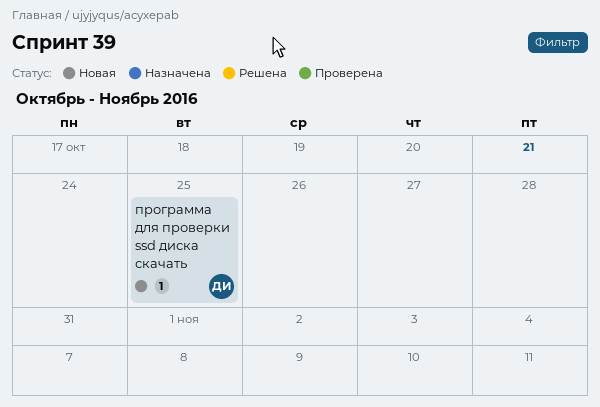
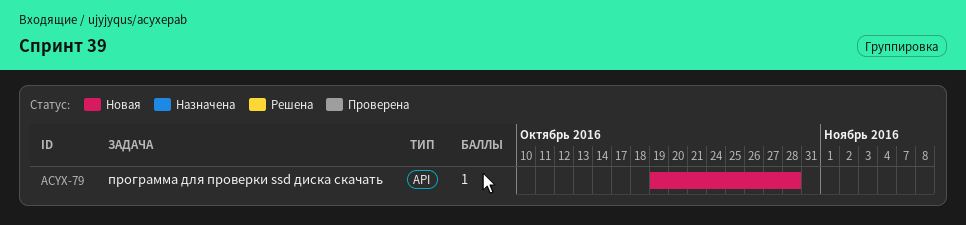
программа для проверки ssd диска скачать, due: Oct 25 -> Oct 28

